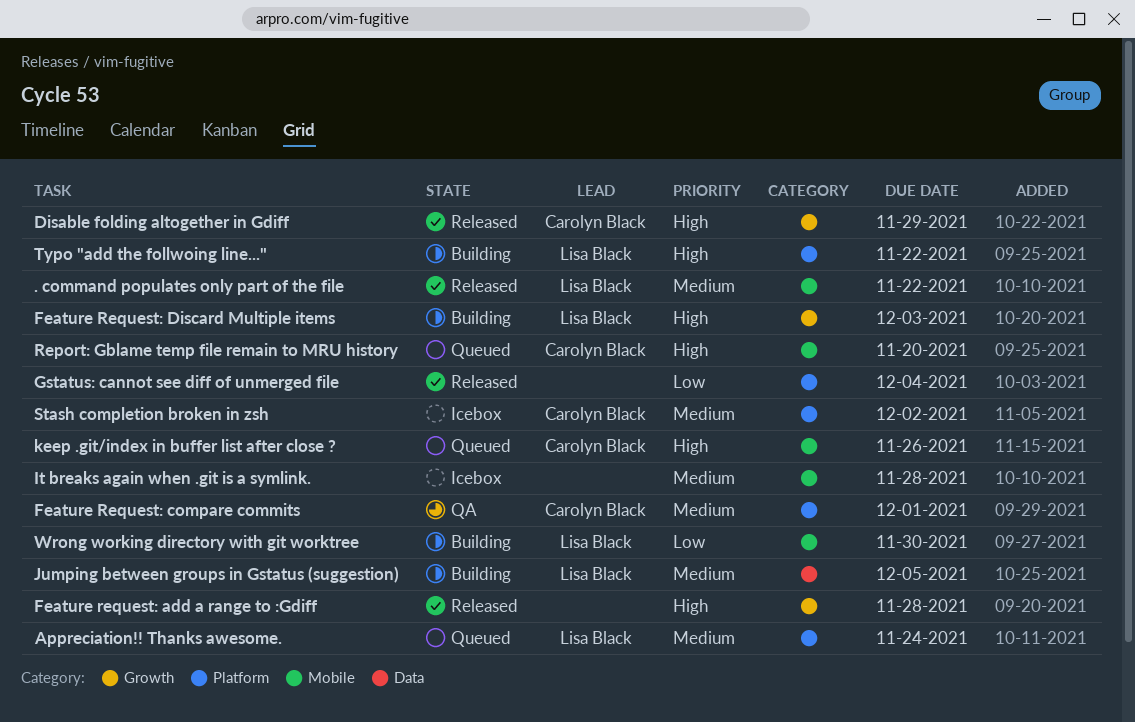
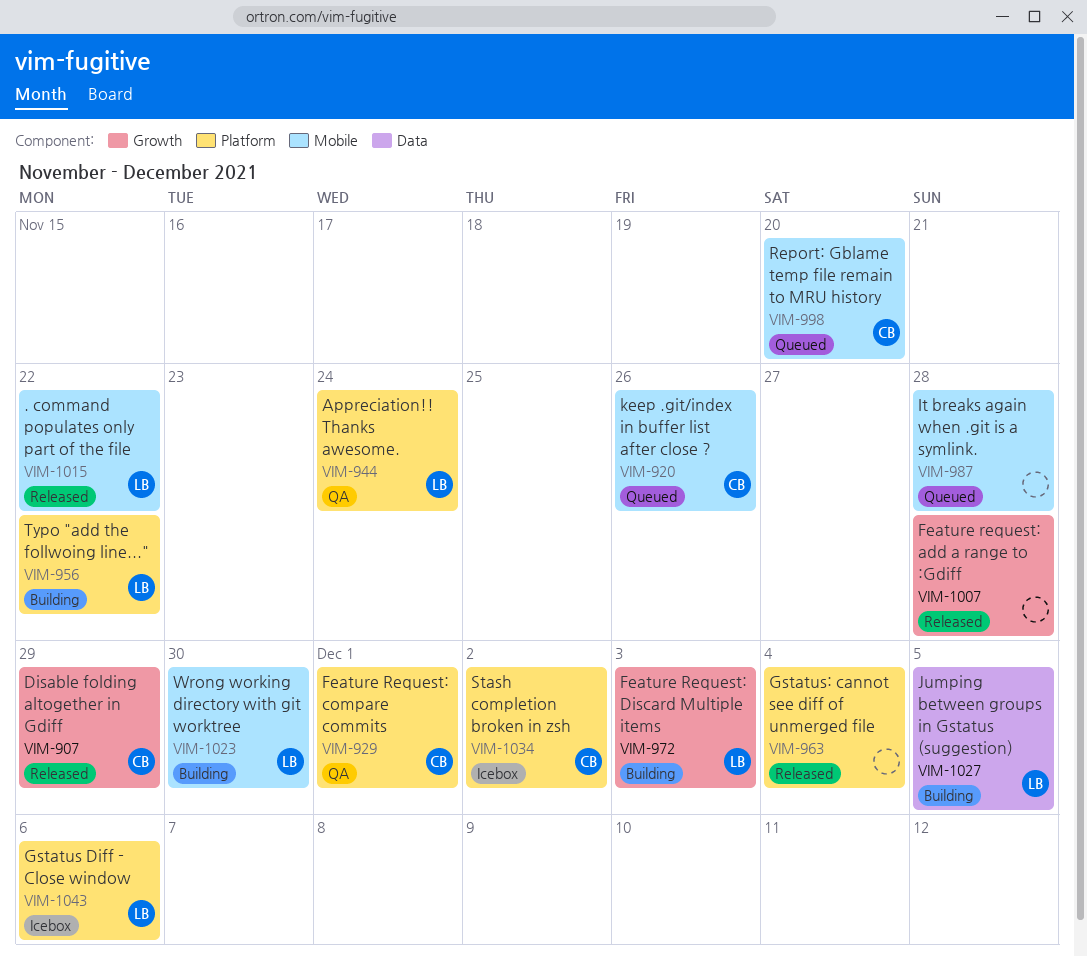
Appreciation!! Thanks awesome., status: Queued -> QA
Gstatus Diff - Close window: none -> present
It breaks again when .git is a symlink., status: Icebox -> Queued

